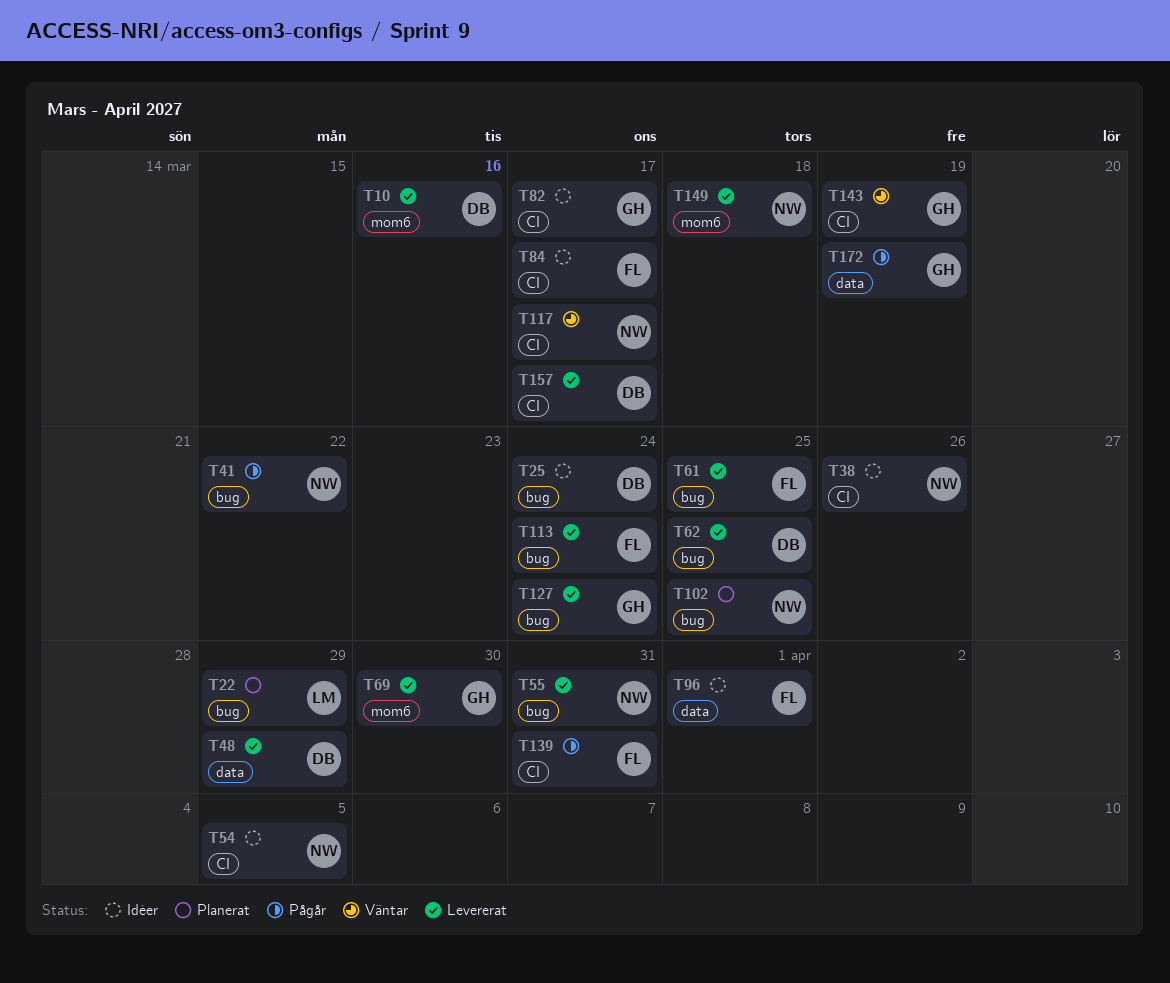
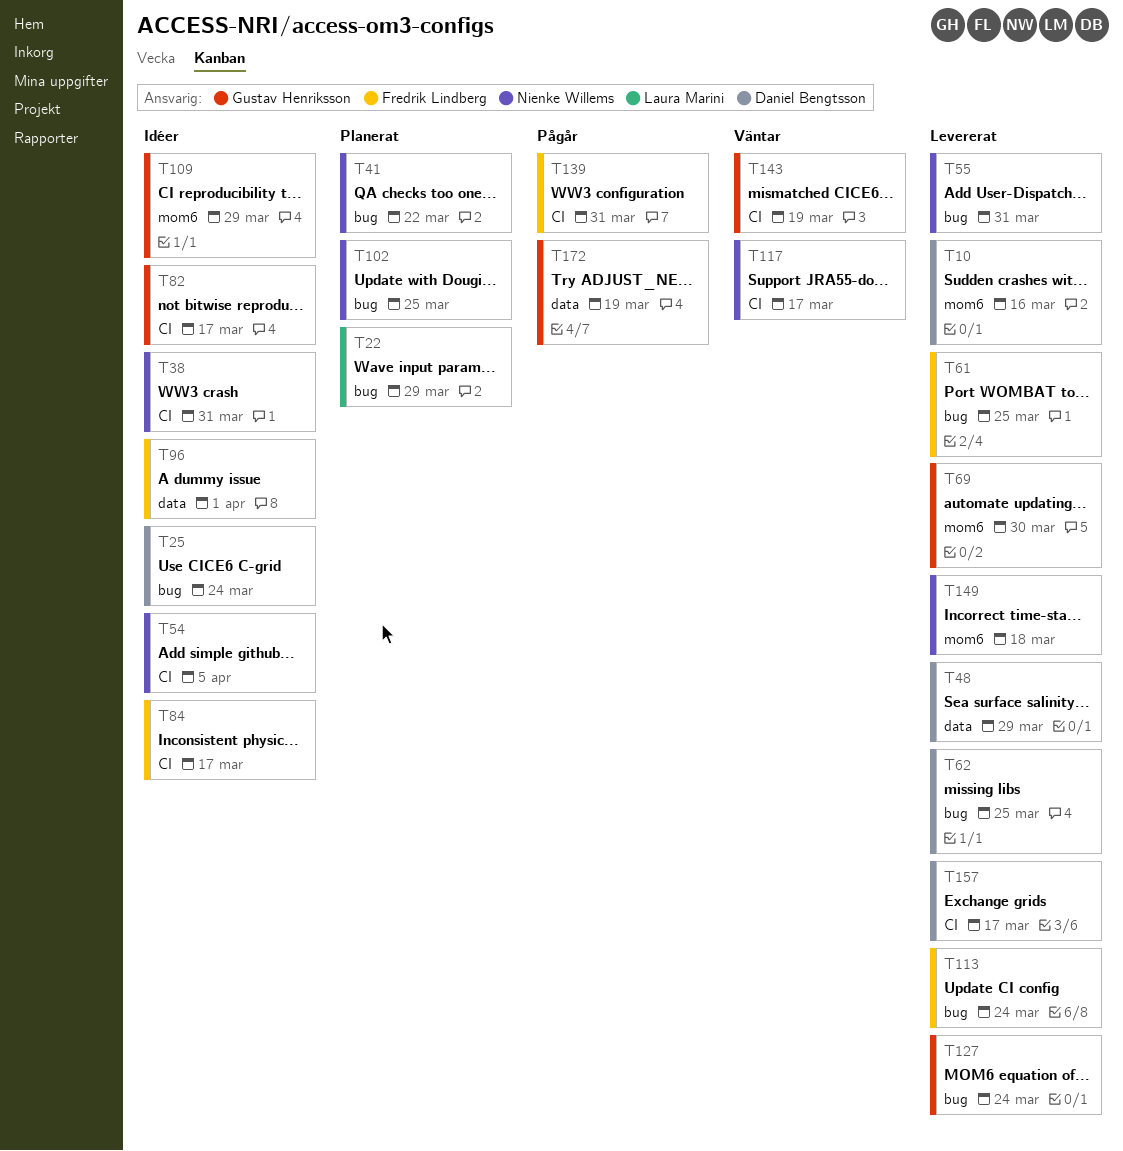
T38, due: Mar 26 -> Mar 31
T41, status: Pågår -> Planerat
T109: none -> present

